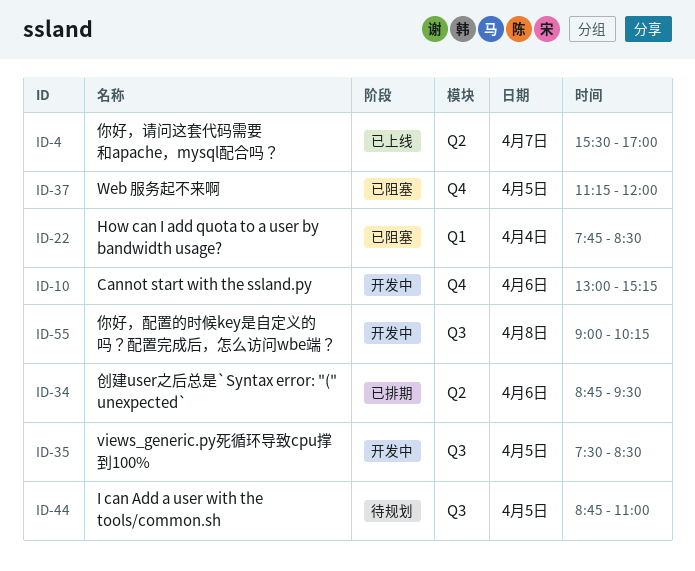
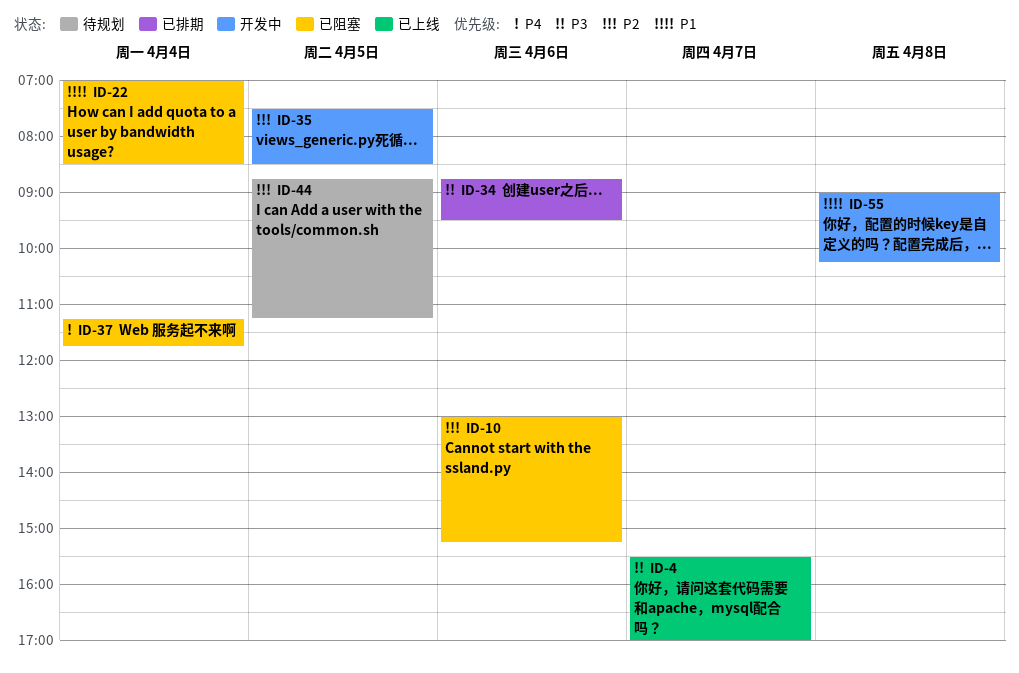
ID-10, status: 开发中 -> 已阻塞
ID-22, begins: 07:45 -> 07:00
ID-37, day: Apr 5 -> Apr 4
ID-37, ends: 12:00 -> 11:45
ID-44, ends: 11:00 -> 11:15

